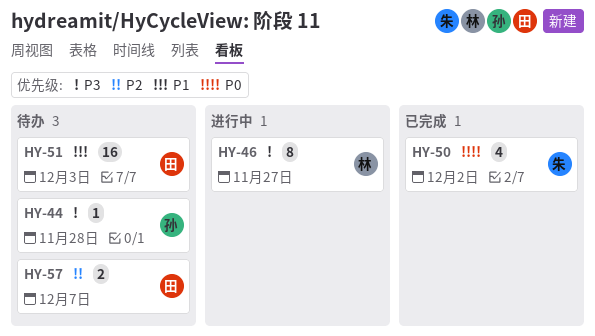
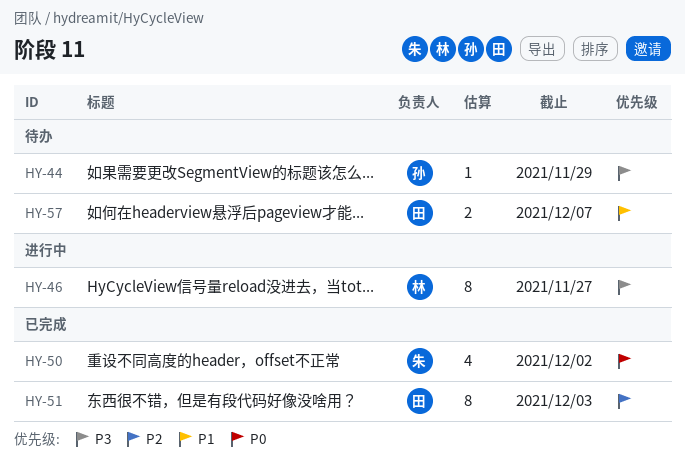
HY-44, due: Nov 28 -> Nov 29
HY-51, status: 待办 -> 已完成
HY-51, priority: P1 -> P2
HY-51, estimate: 16 -> 8
HY-57, priority: P2 -> P1

